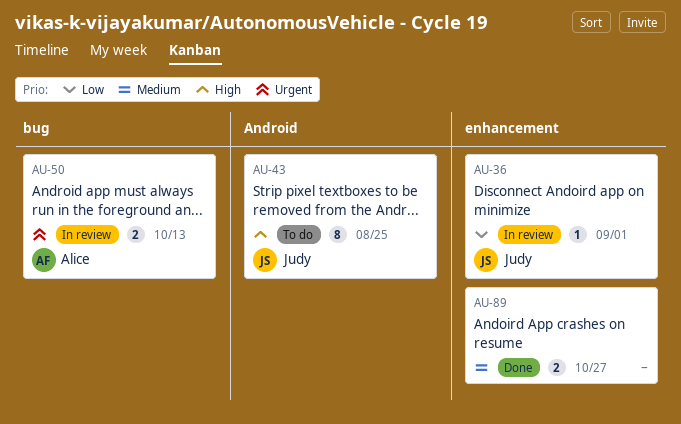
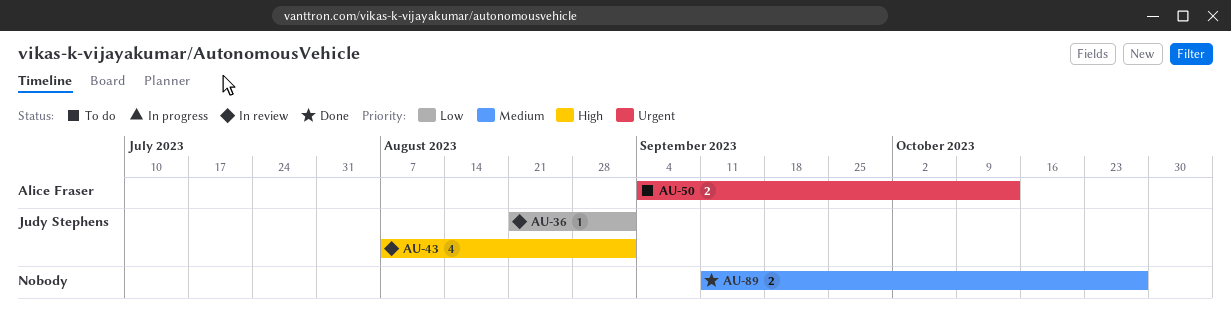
AU-43, status: To do -> In review
AU-43, estimate: 8 -> 4
AU-43, due: Aug 25 -> Sep 1
AU-50, status: In review -> To do

